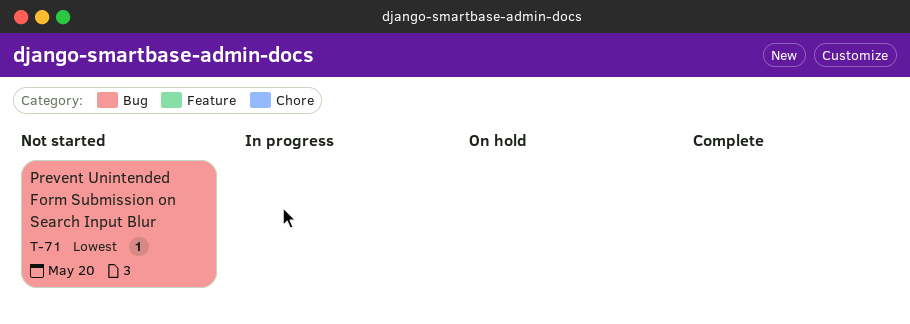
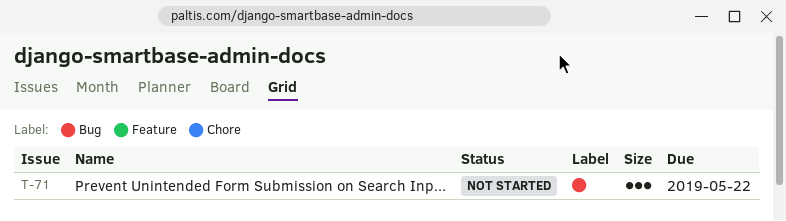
T-71, estimate: 1 -> 3
T-71, due: May 20 -> May 22

